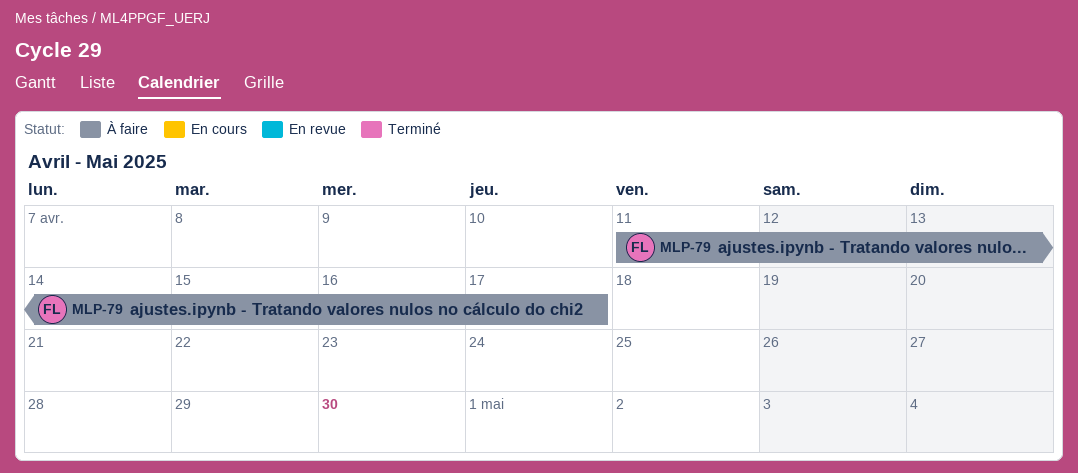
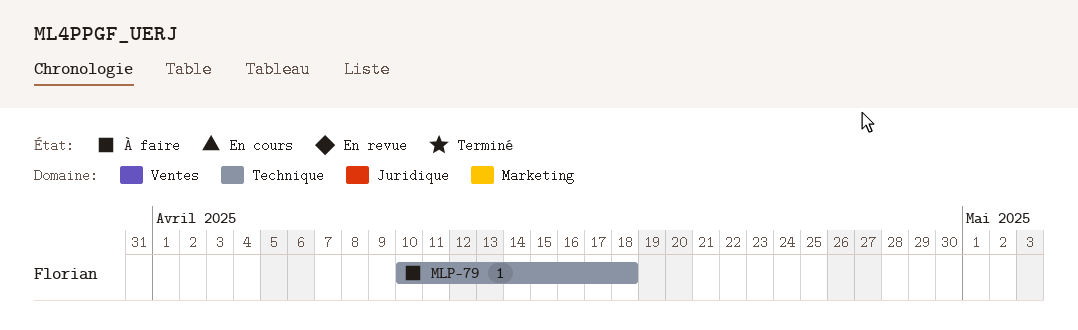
MLP-79, start: Apr 11 -> Apr 10
MLP-79, due: Apr 17 -> Apr 18

